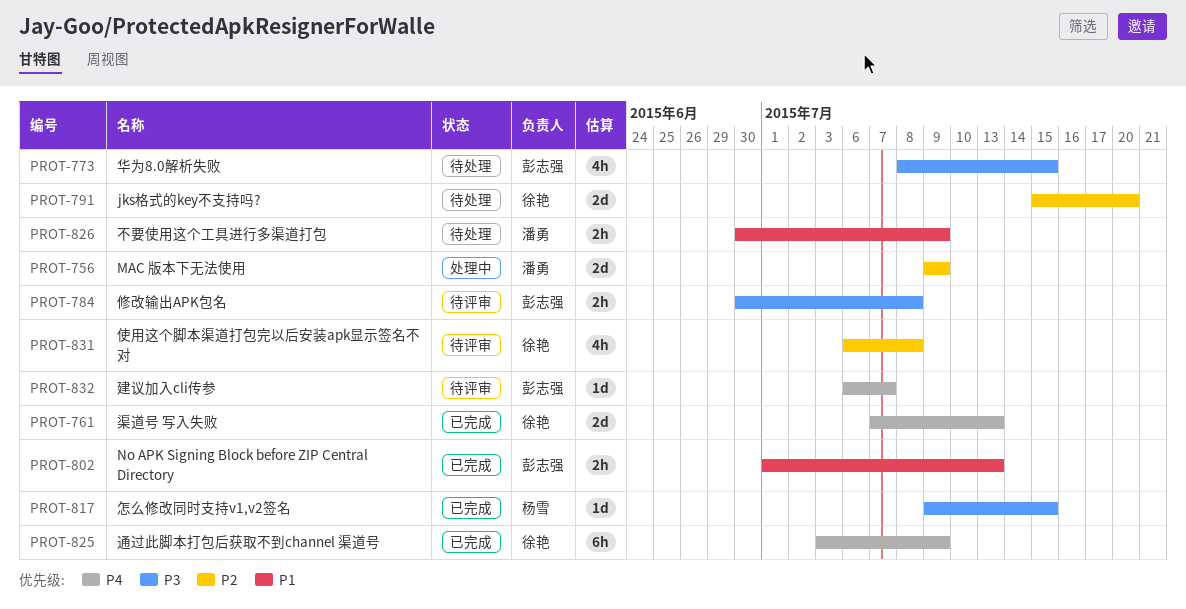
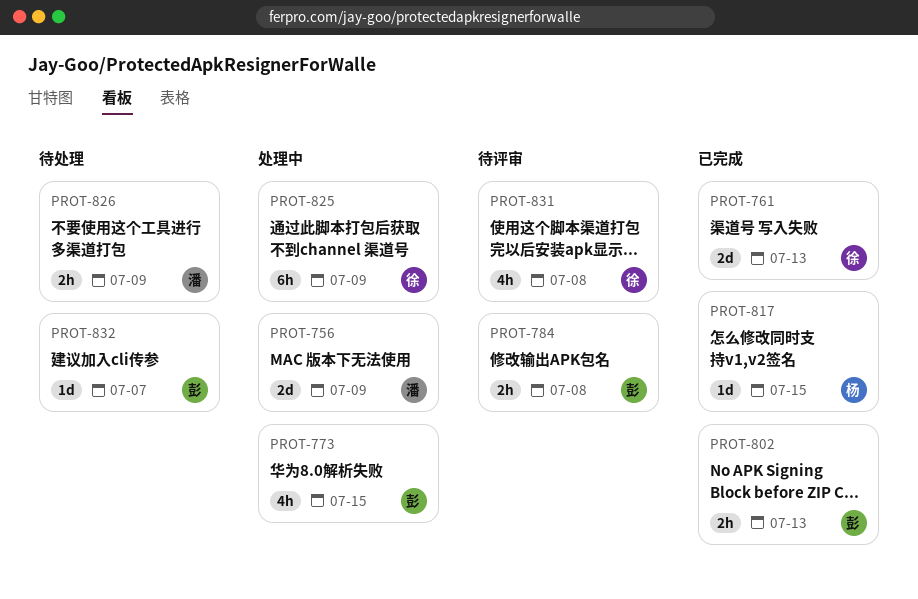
PROT-773, status: 待处理 -> 处理中
PROT-791: present -> none
PROT-825, status: 已完成 -> 处理中
PROT-832, status: 待评审 -> 待处理

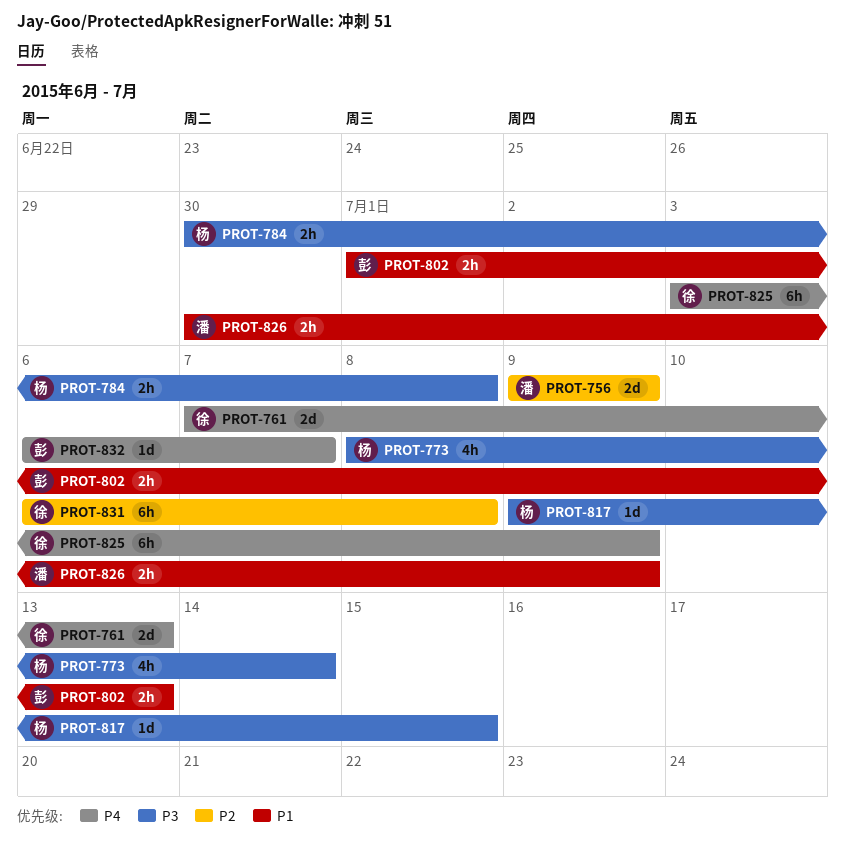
PROT-773, owner: 彭 -> 杨
PROT-773, due: Jul 15 -> Jul 14
PROT-784, owner: 彭 -> 杨
PROT-831, estimate: 4h -> 6h

